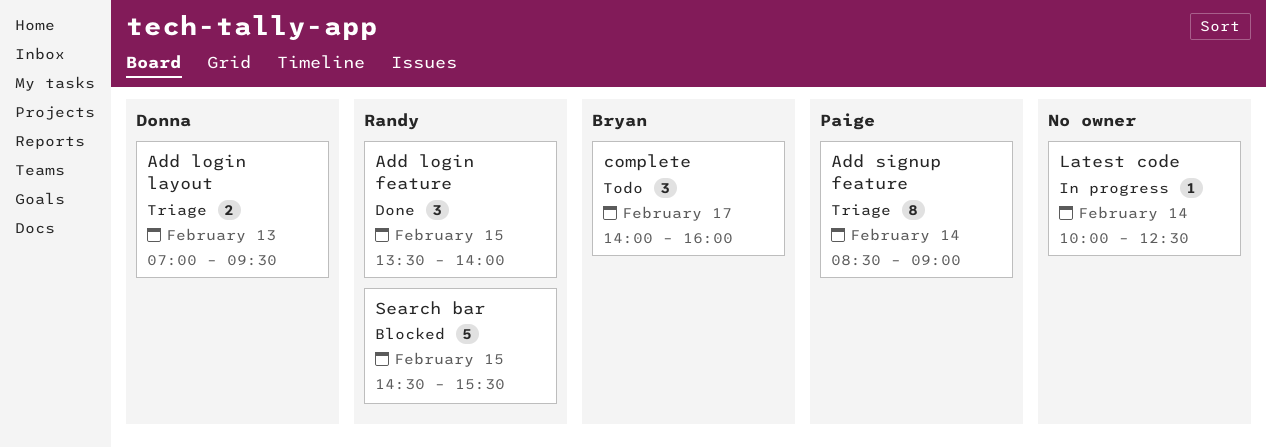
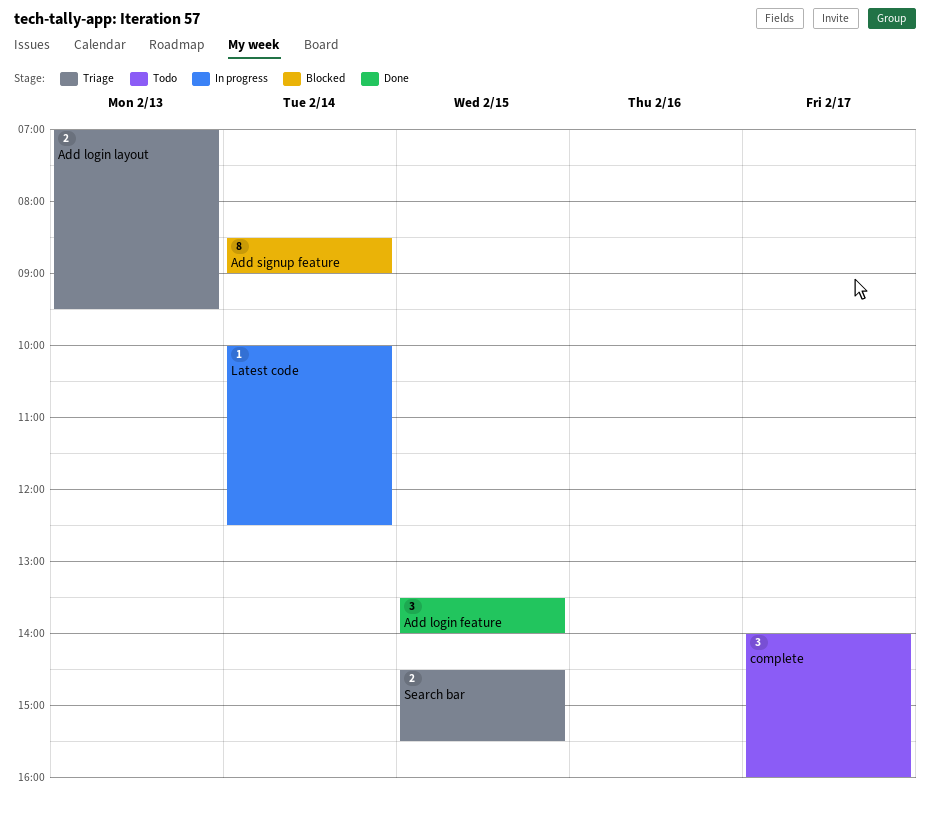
Add signup feature, status: Triage -> Blocked
Search bar, status: Blocked -> Triage
Search bar, estimate: 5 -> 2

